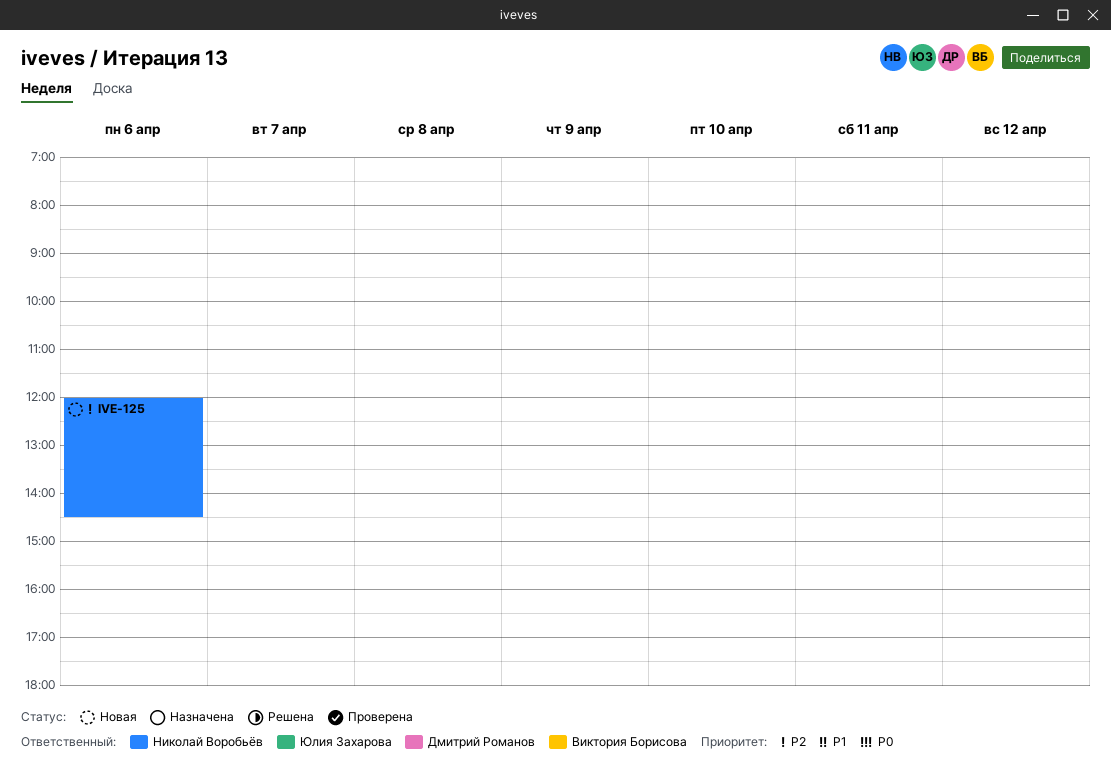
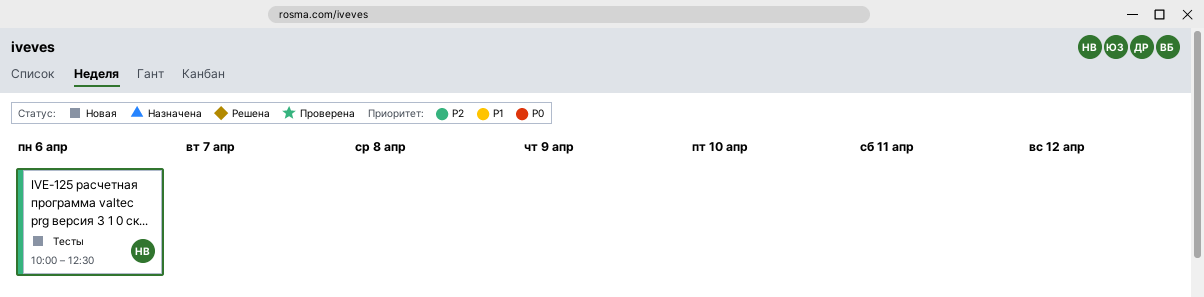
IVE-125, begins: 12:00 -> 10:00
IVE-125, ends: 14:30 -> 12:30

